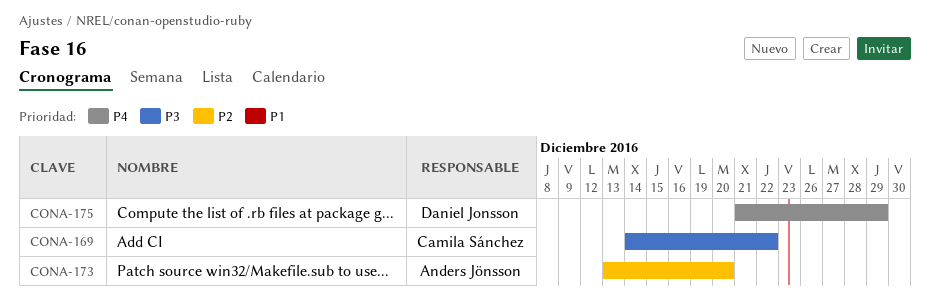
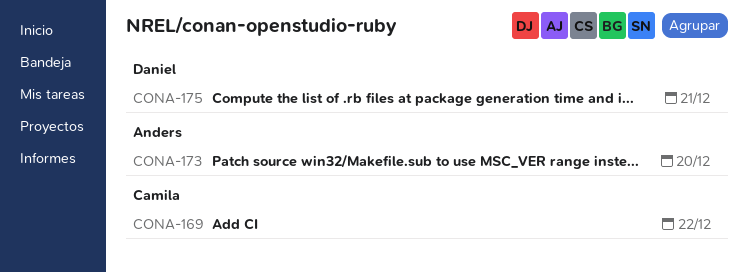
CONA-175, due: Dec 29 -> Dec 21

